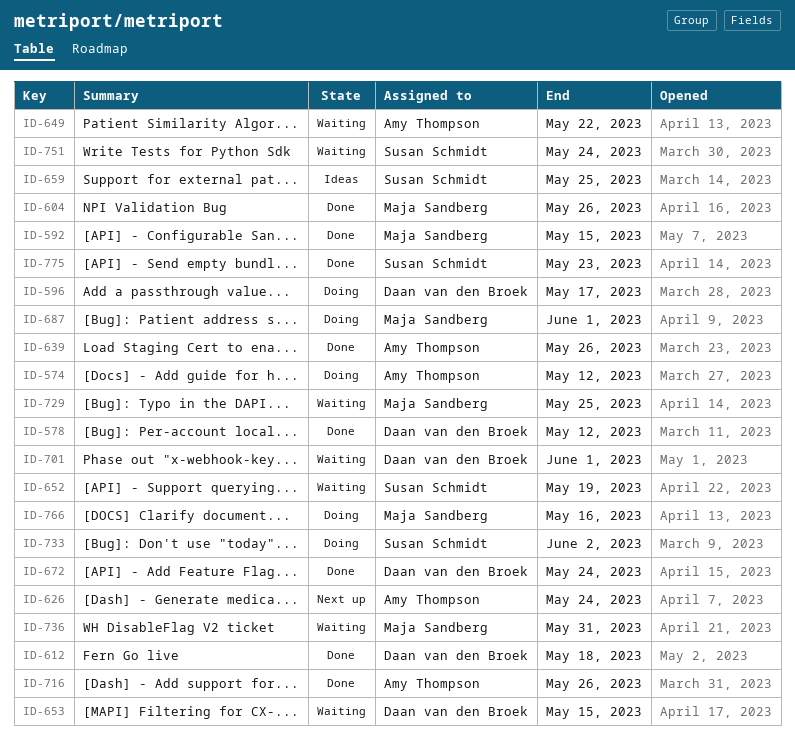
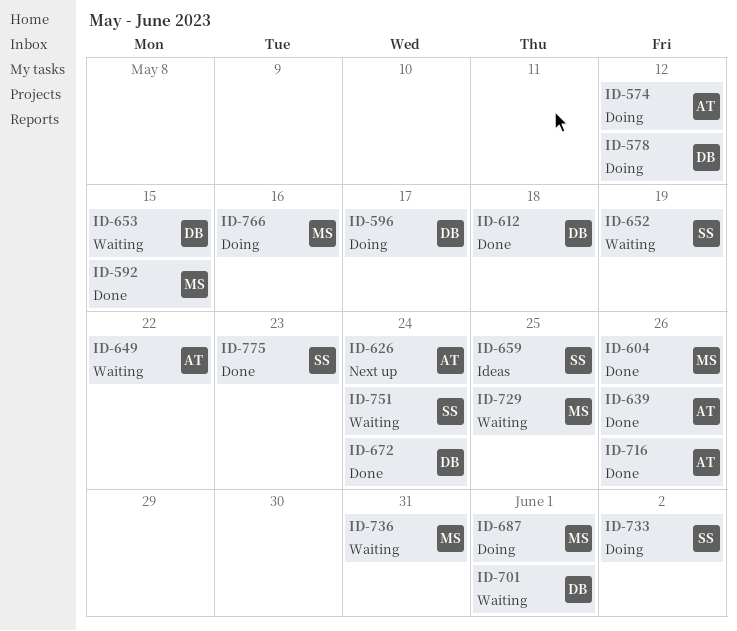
ID-578, status: Done -> Doing

